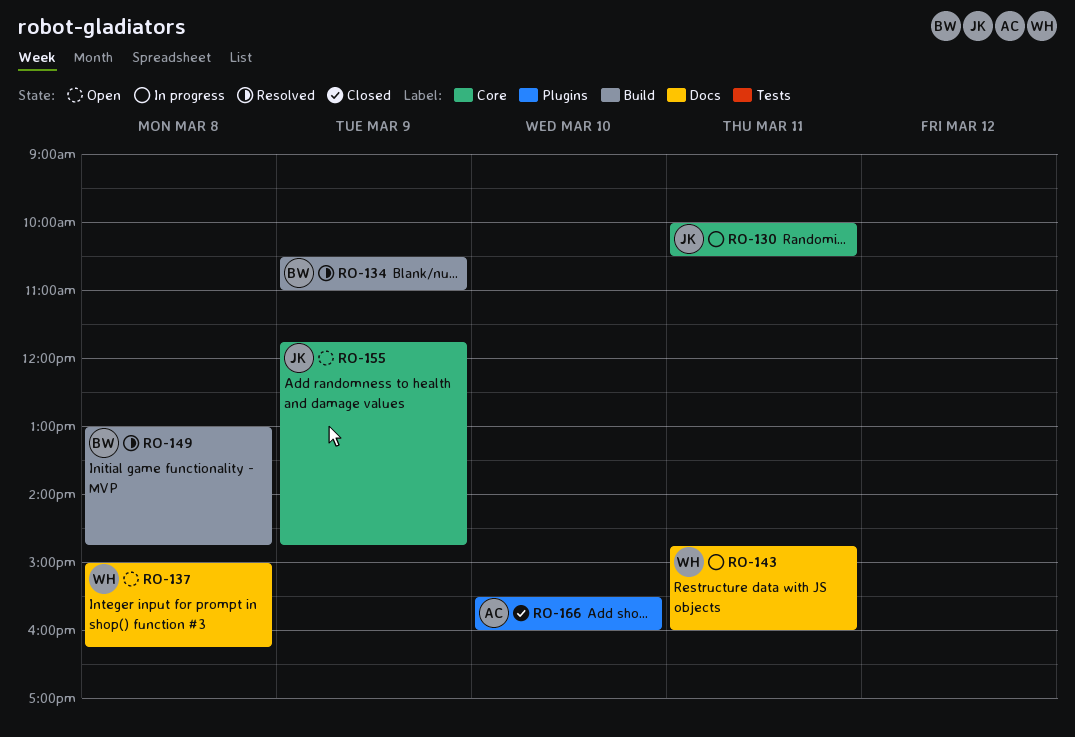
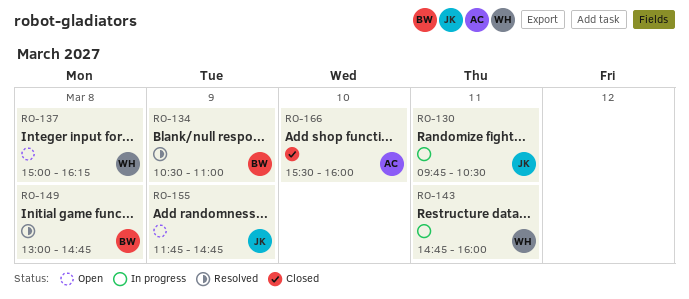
RO-130, begins: 10:00 -> 09:45

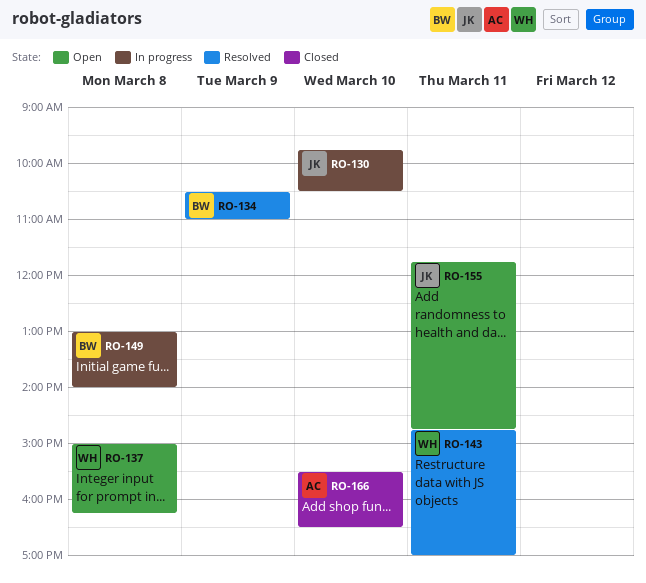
RO-130, day: Mar 11 -> Mar 10
RO-143, status: In progress -> Resolved
RO-143, ends: 16:00 -> 17:00
RO-149, status: Resolved -> In progress
RO-149, ends: 14:45 -> 14:00
RO-155, day: Mar 9 -> Mar 11
RO-166, ends: 16:00 -> 16:30

